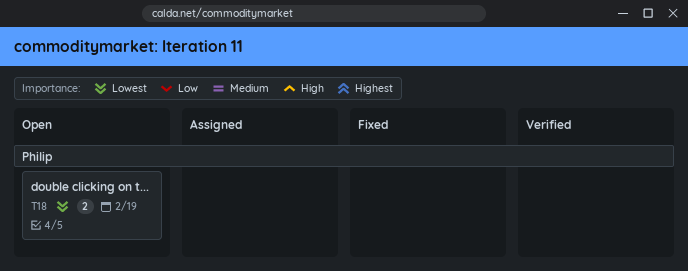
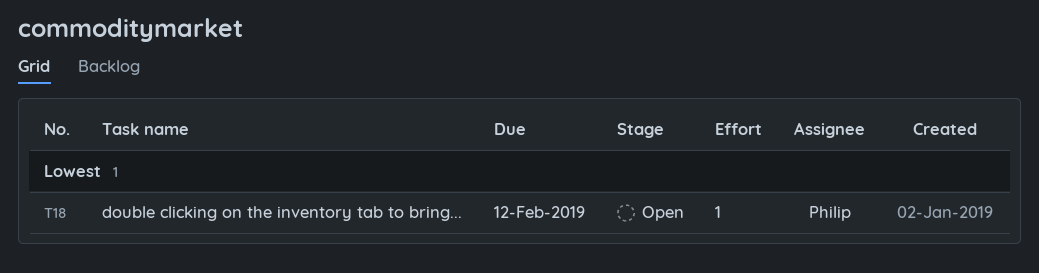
T18, estimate: 2 -> 1
T18, due: Feb 19 -> Feb 12

